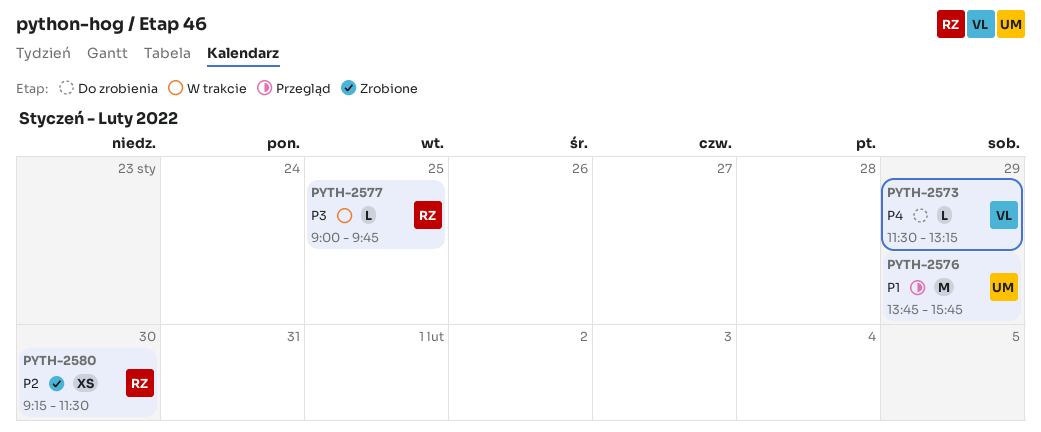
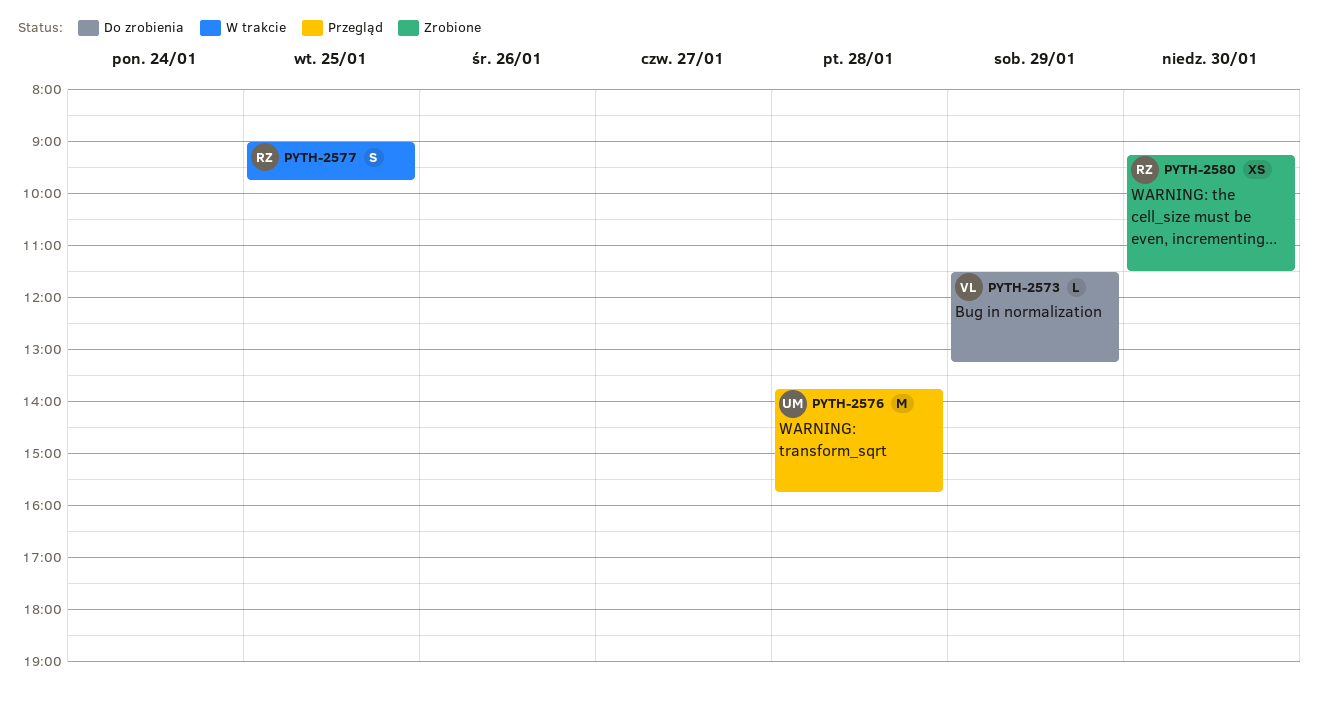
PYTH-2576, day: Jan 29 -> Jan 28
PYTH-2577, estimate: L -> S

